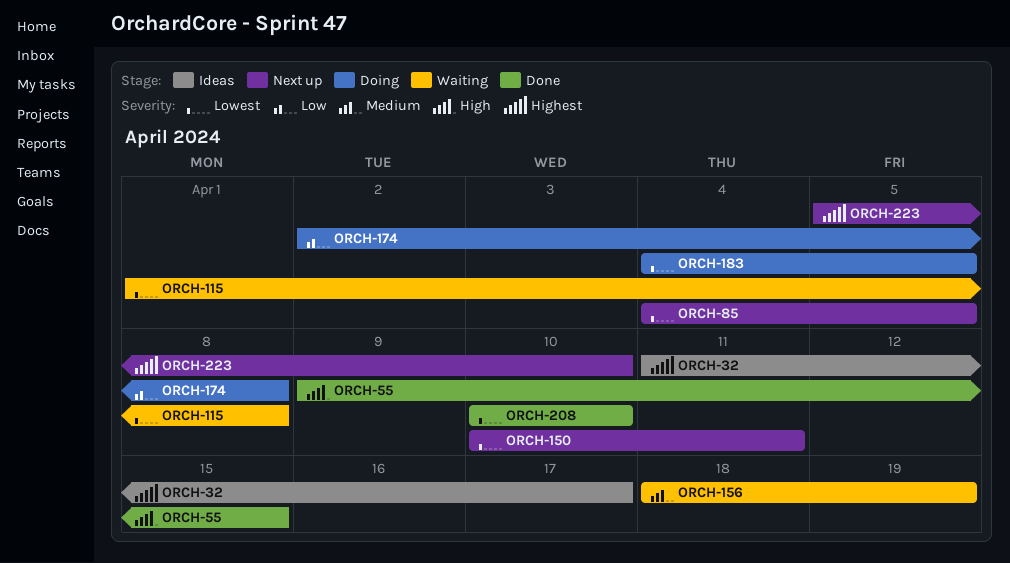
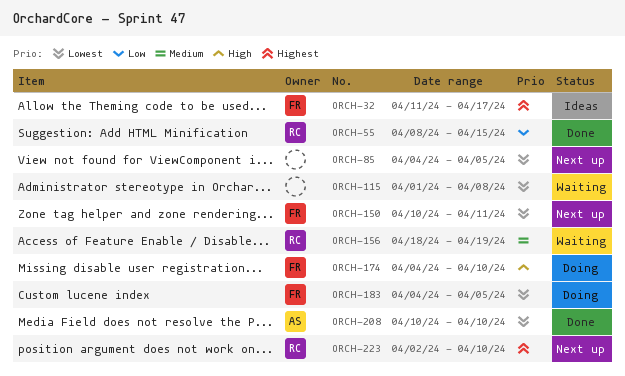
ORCH-55, priority: High -> Low
ORCH-55, start: Apr 9 -> Apr 8
ORCH-174, priority: Low -> High
ORCH-174, start: Apr 2 -> Apr 4
ORCH-174, due: Apr 8 -> Apr 10
ORCH-223, start: Apr 5 -> Apr 2

